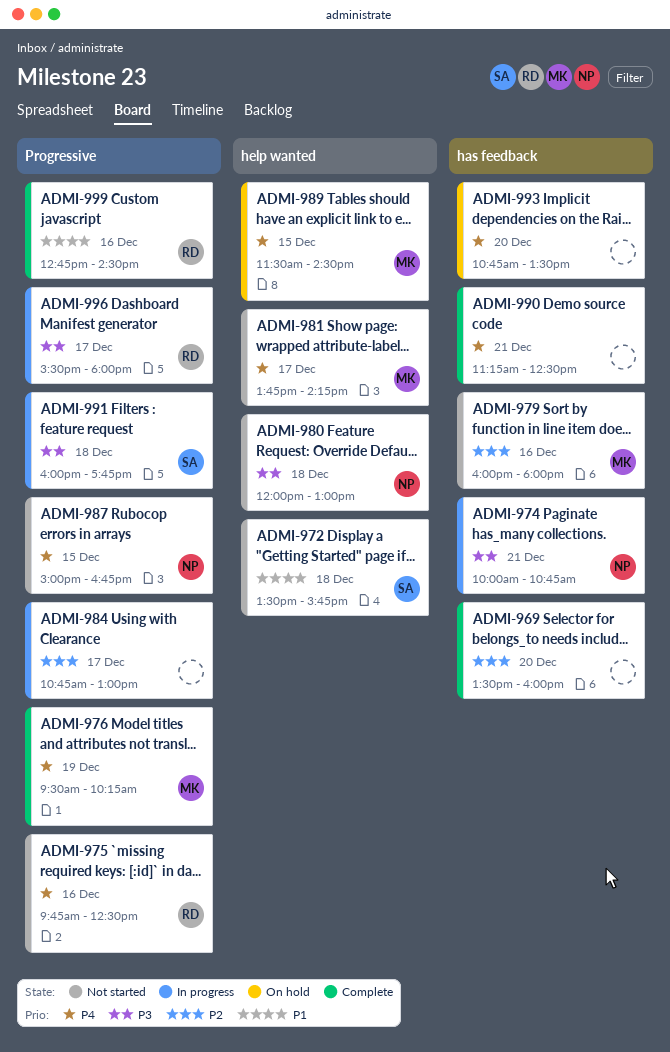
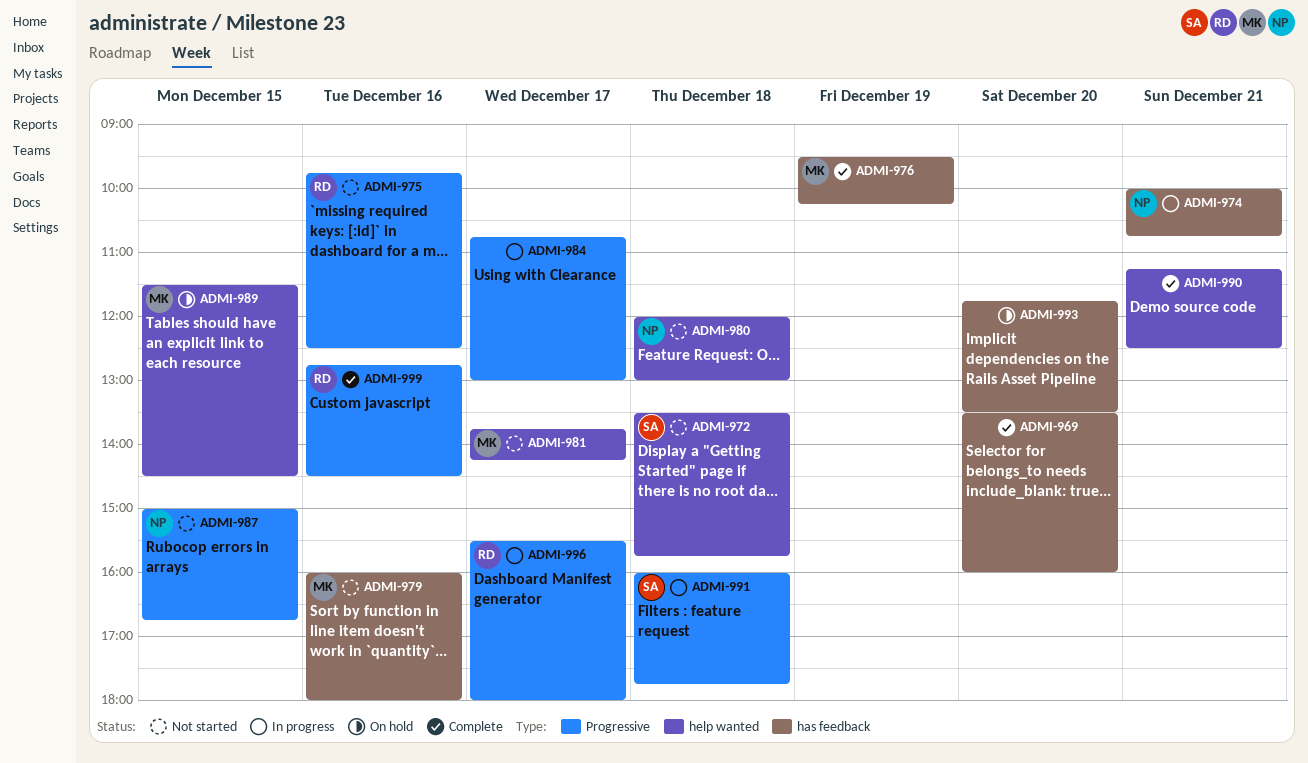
ADMI-976, label: Progressive -> has feedback
ADMI-990, label: has feedback -> help wanted
ADMI-993, begins: 10:45 -> 11:45

